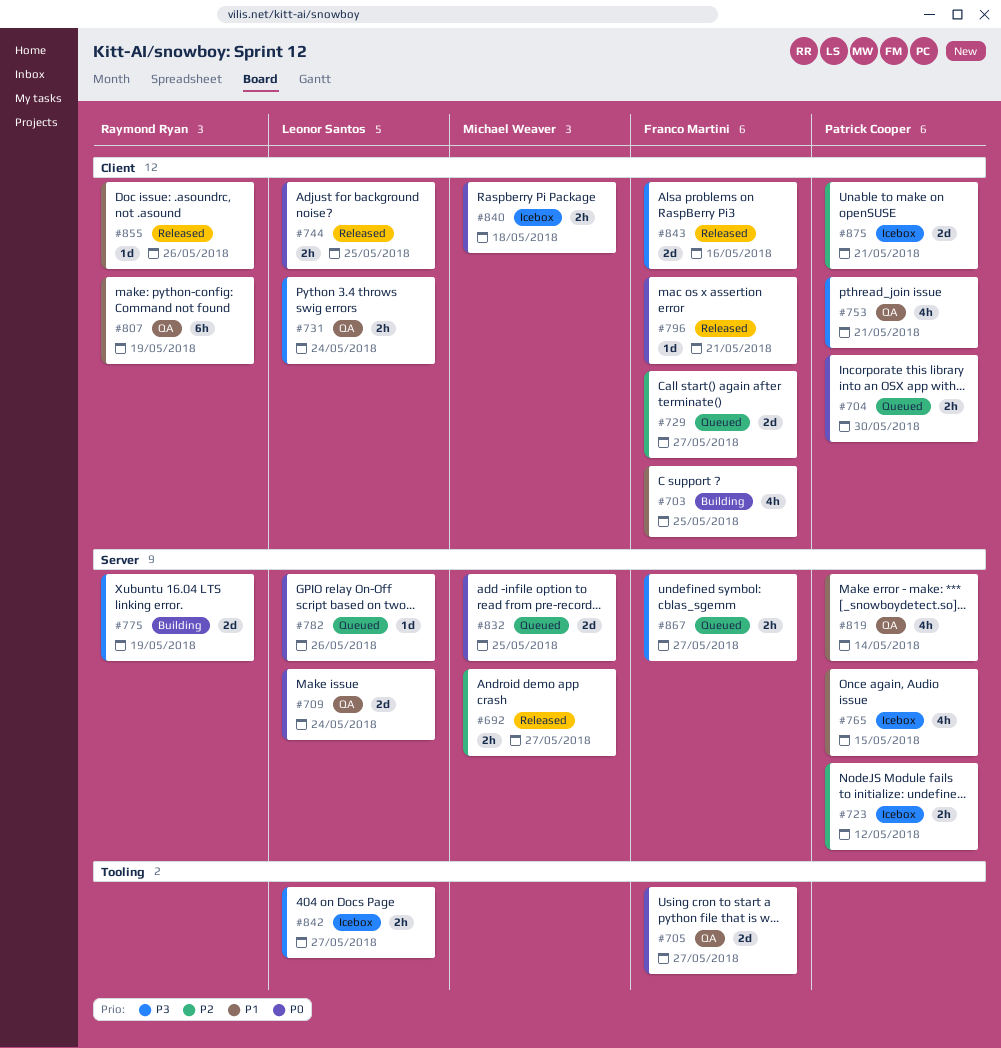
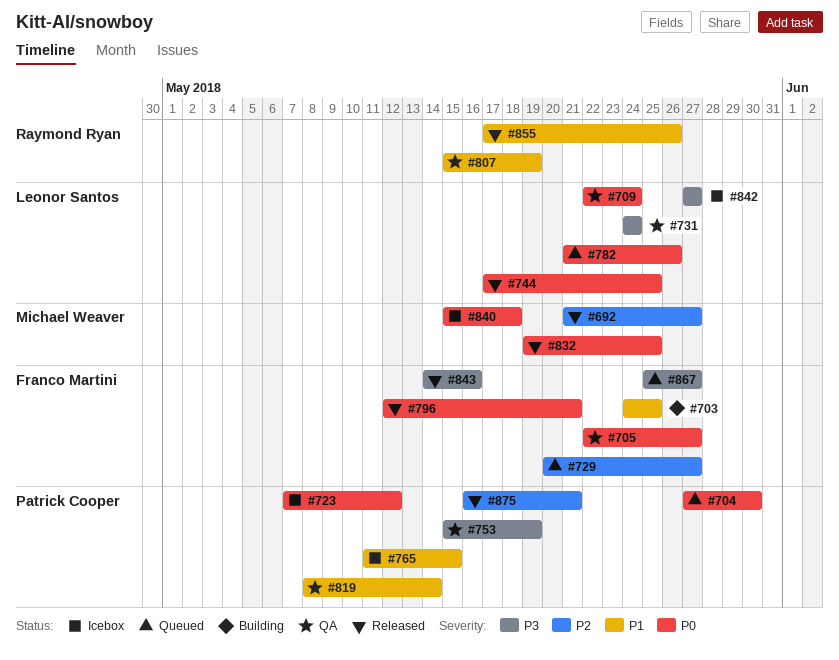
#723, priority: P2 -> P0
#753, due: May 21 -> May 19
#775: present -> none
#832, status: Queued -> Released
#875, status: Icebox -> Released

